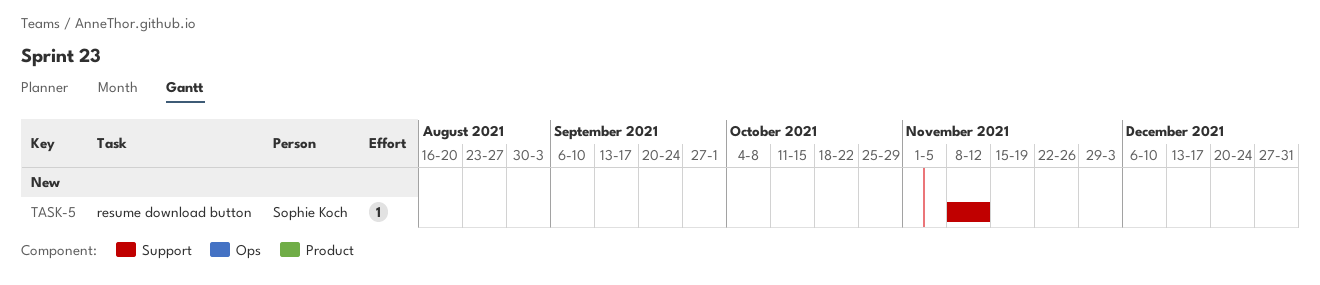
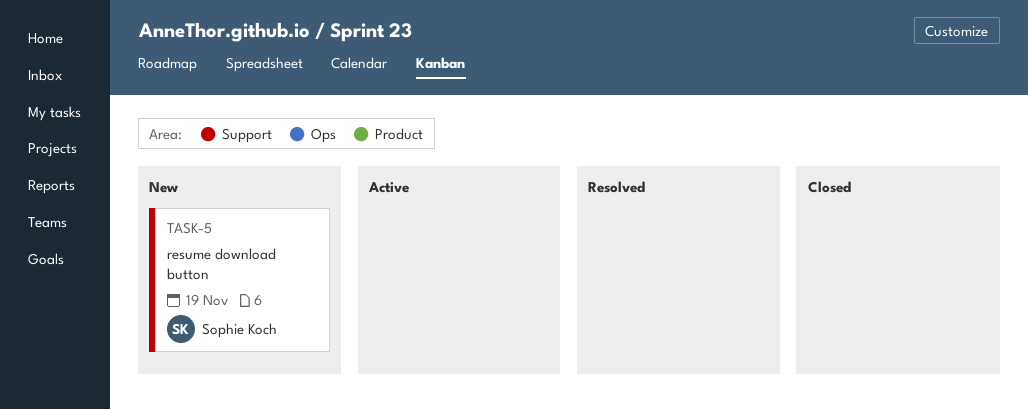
TASK-5, due: Nov 12 -> Nov 19

